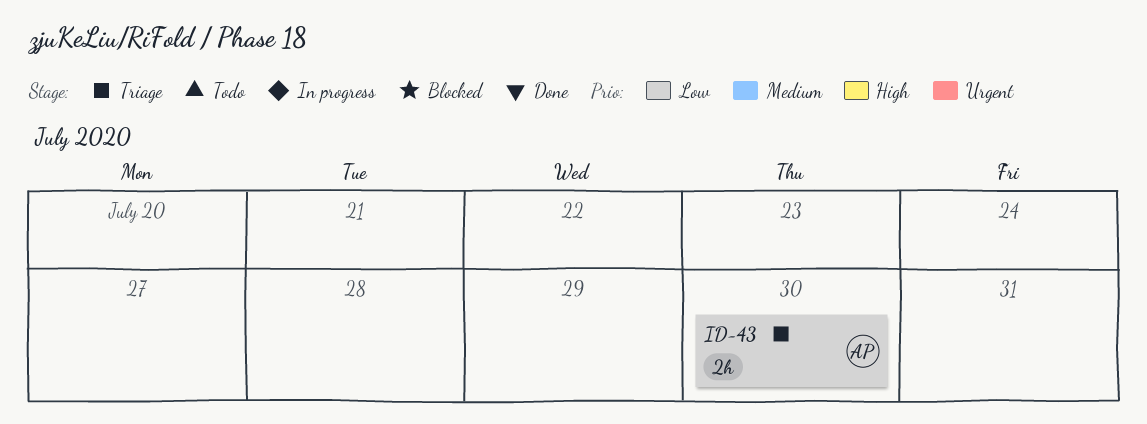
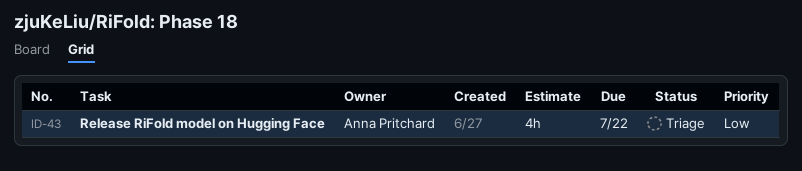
ID-43, estimate: 2h -> 4h
ID-43, due: Jul 30 -> Jul 22

